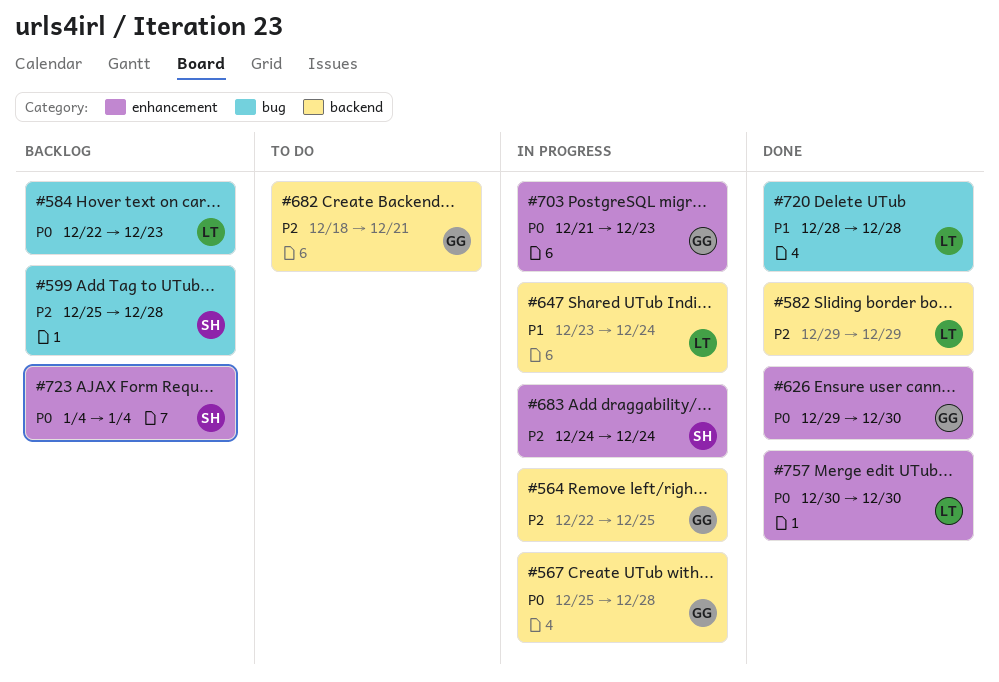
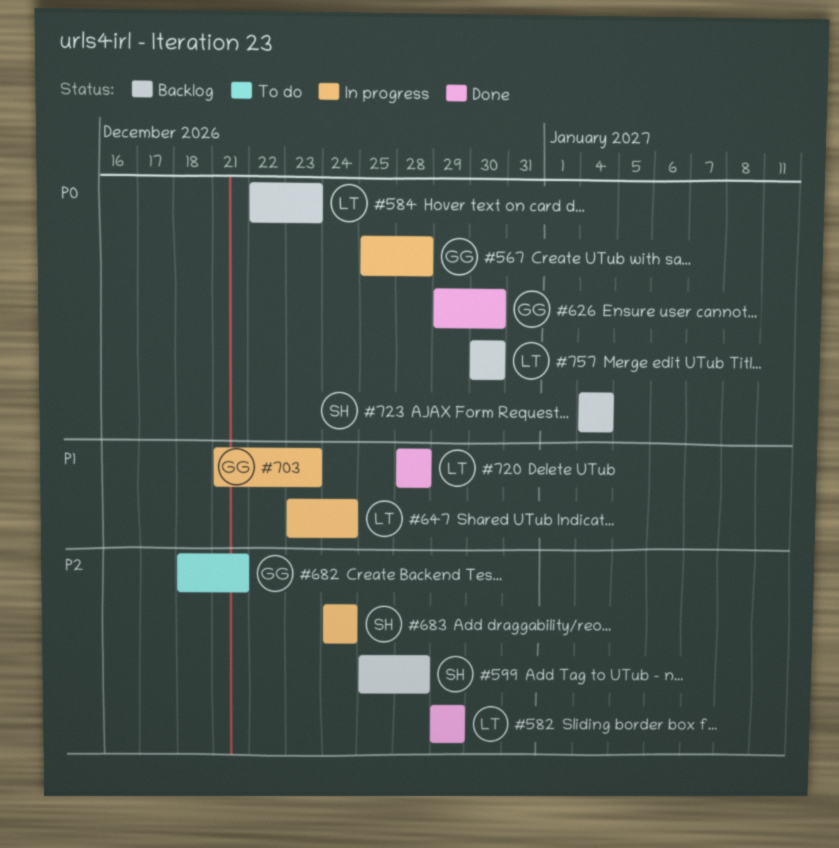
#564: present -> none
#703, priority: P0 -> P1
#757, status: Done -> Backlog

